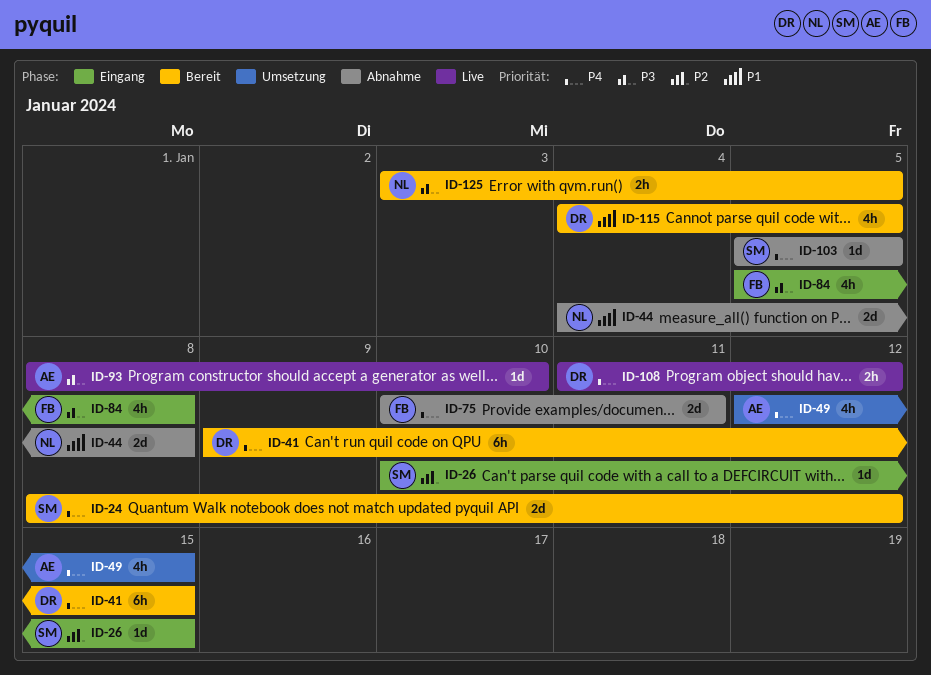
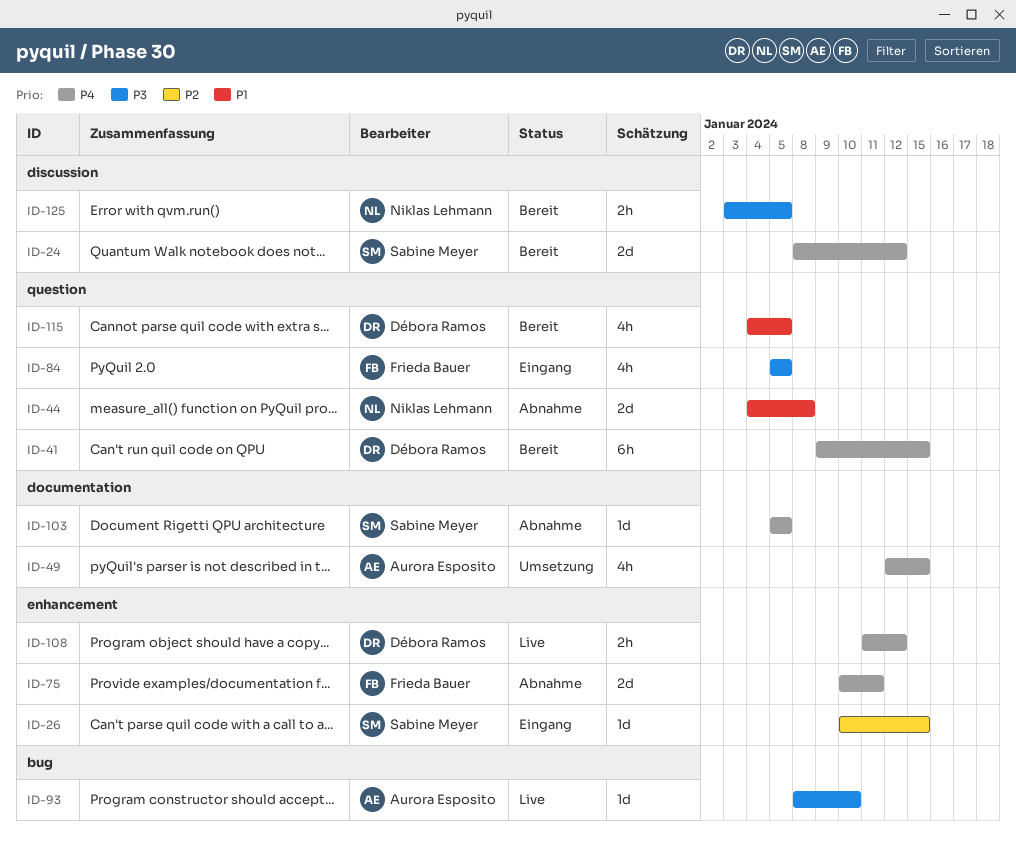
ID-84, due: Jan 8 -> Jan 5

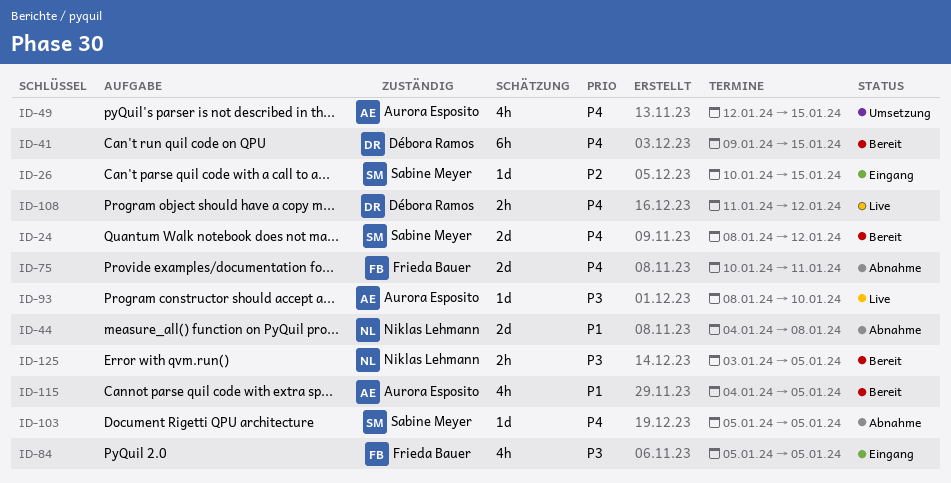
ID-115, owner: Débora Ramos -> Aurora Esposito

